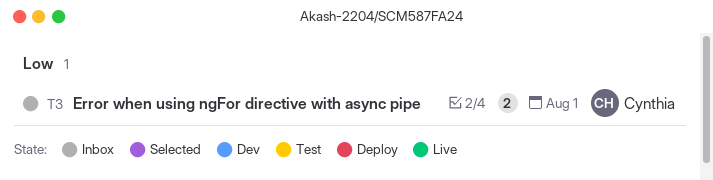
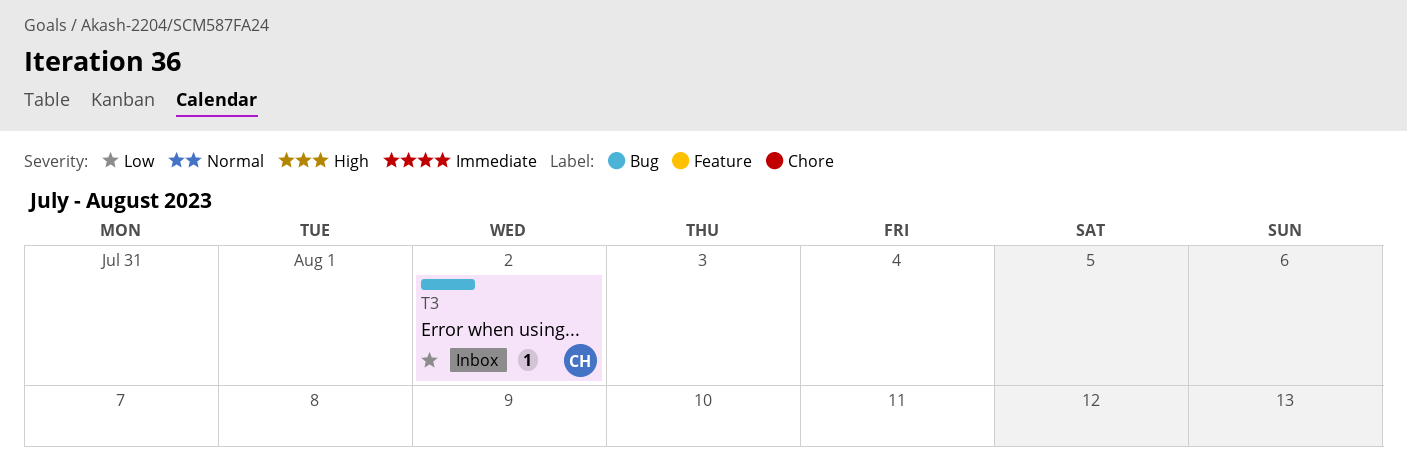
T3, estimate: 2 -> 1
T3, due: Aug 1 -> Aug 2

